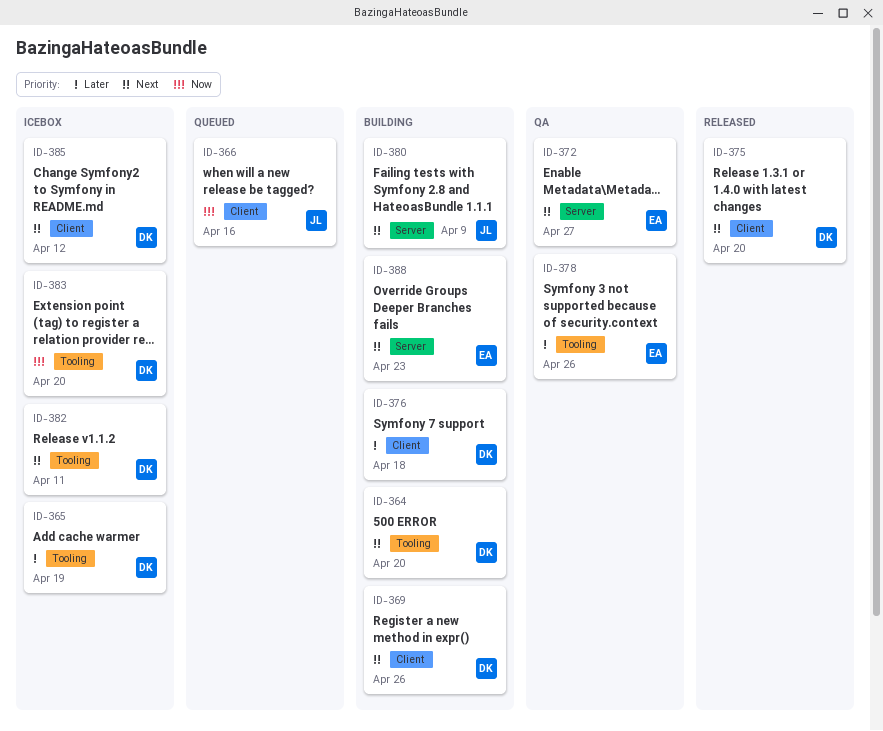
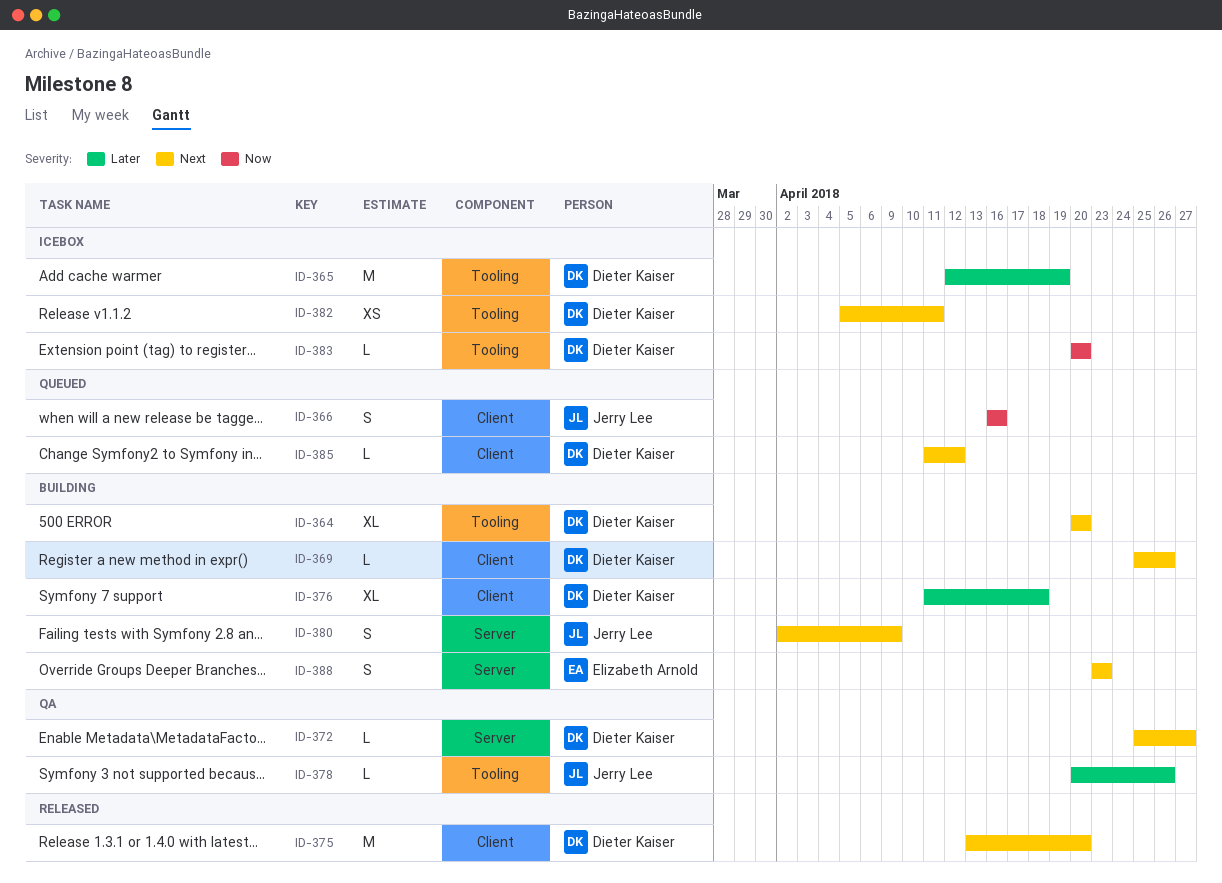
ID-372, owner: Elizabeth Arnold -> Dieter Kaiser
ID-378, owner: Elizabeth Arnold -> Jerry Lee
ID-385, status: Icebox -> Queued

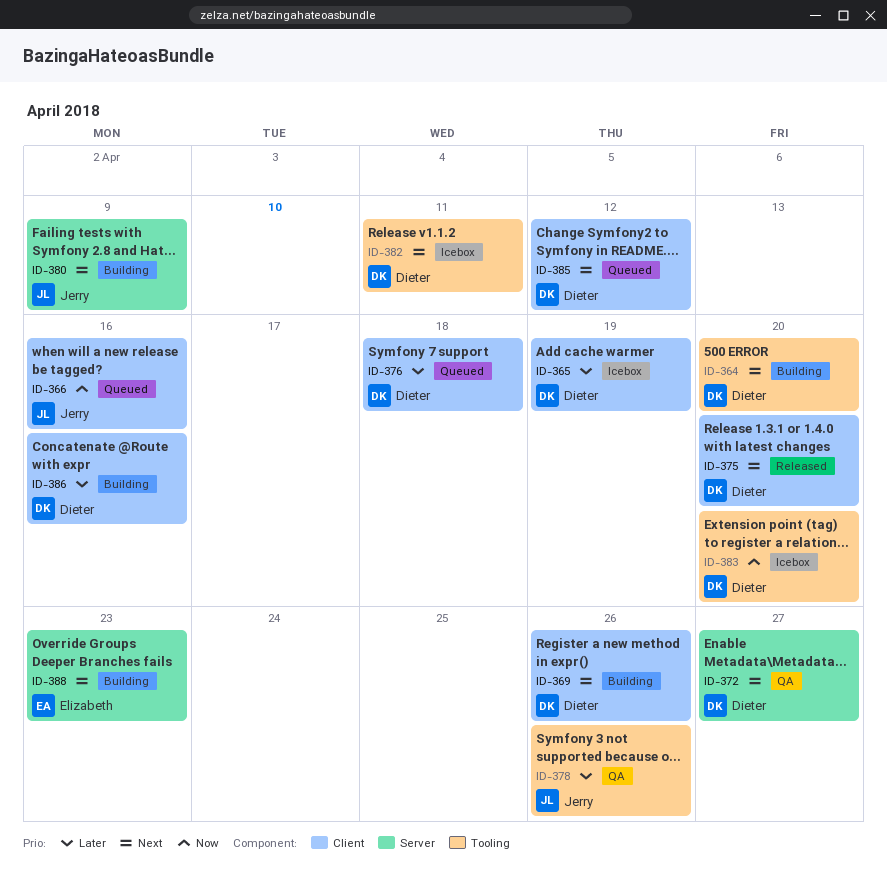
ID-365, label: Tooling -> Client
ID-376, status: Building -> Queued
ID-386: none -> present

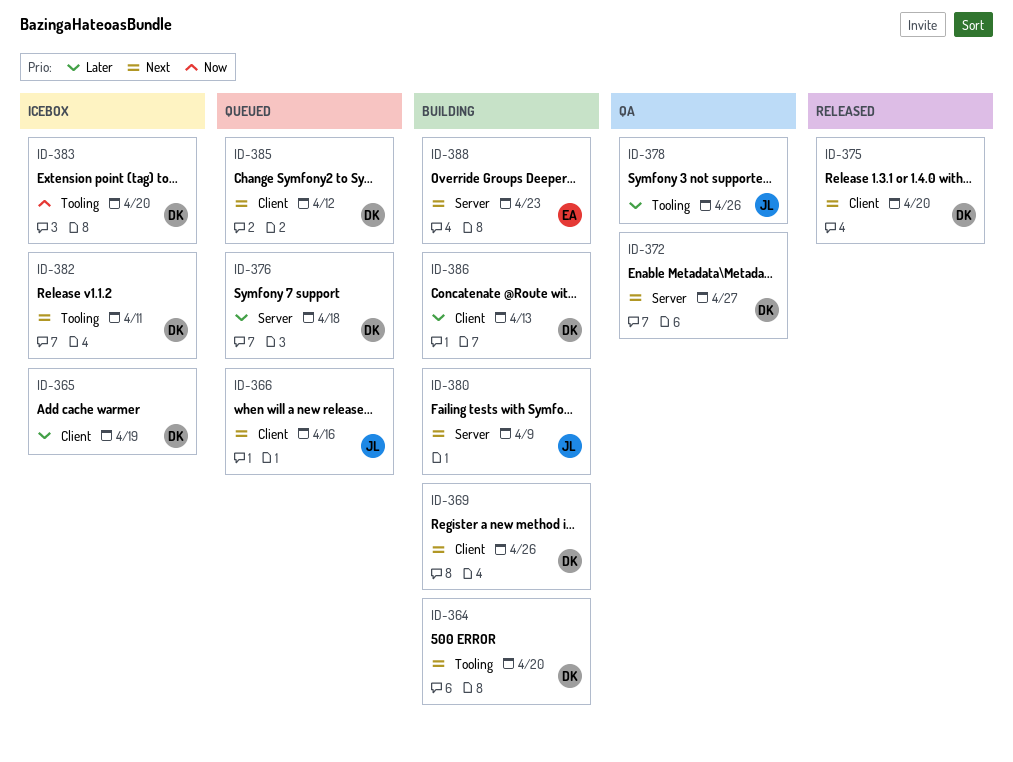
ID-366, priority: Now -> Next
ID-376, label: Client -> Server
ID-386, due: Apr 16 -> Apr 13

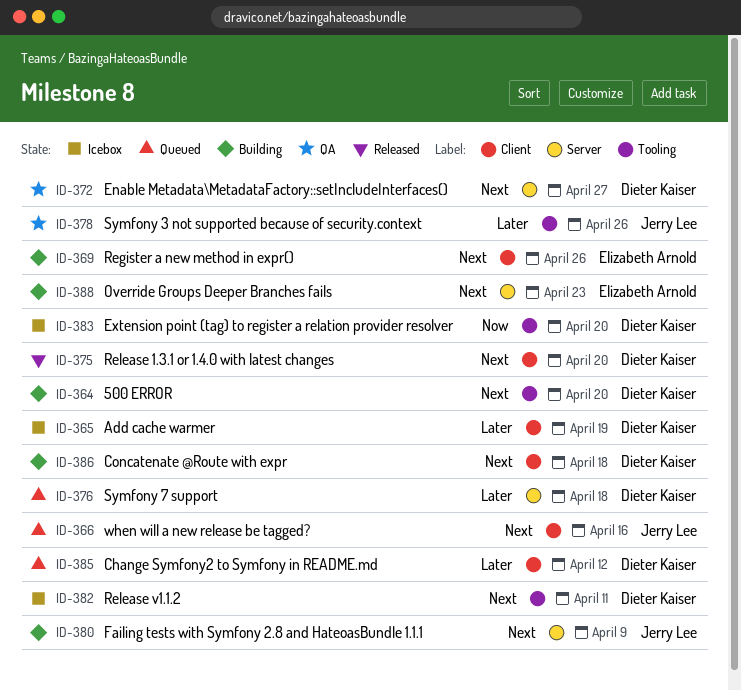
ID-369, owner: Dieter Kaiser -> Elizabeth Arnold
ID-385, priority: Next -> Later
ID-386, priority: Later -> Next
ID-386, due: Apr 13 -> Apr 18

